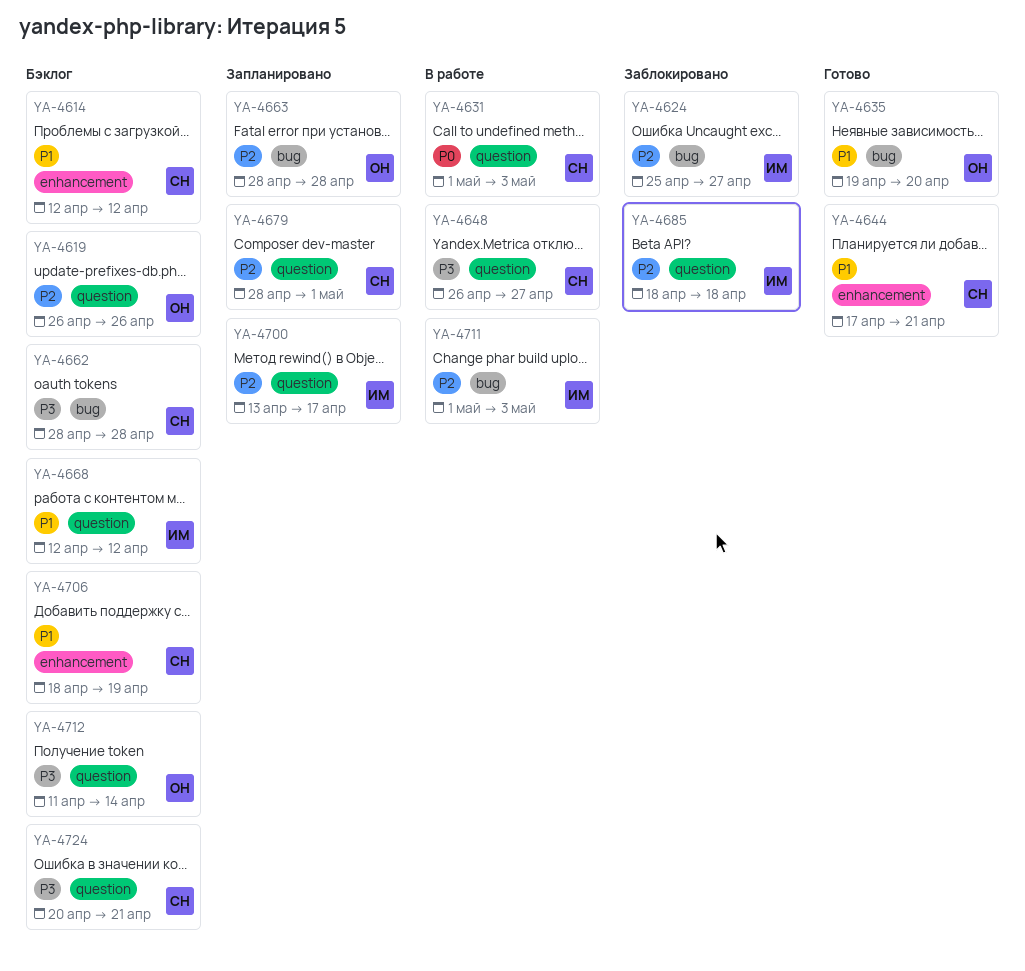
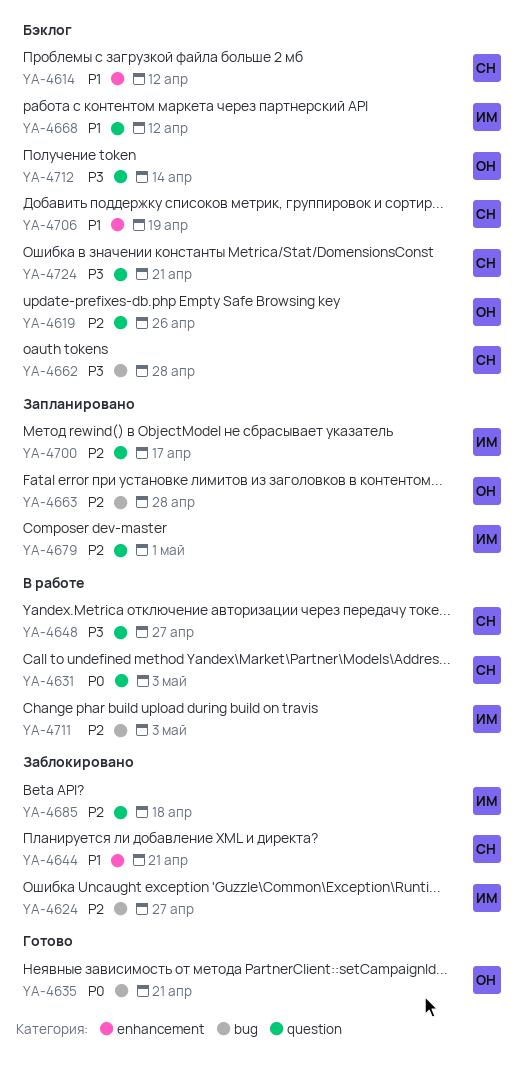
YA-4635, priority: P1 -> P0
YA-4635, due: Apr 20 -> Apr 21
YA-4644, status: Готово -> Заблокировано
YA-4679, owner: СН -> ИМ

